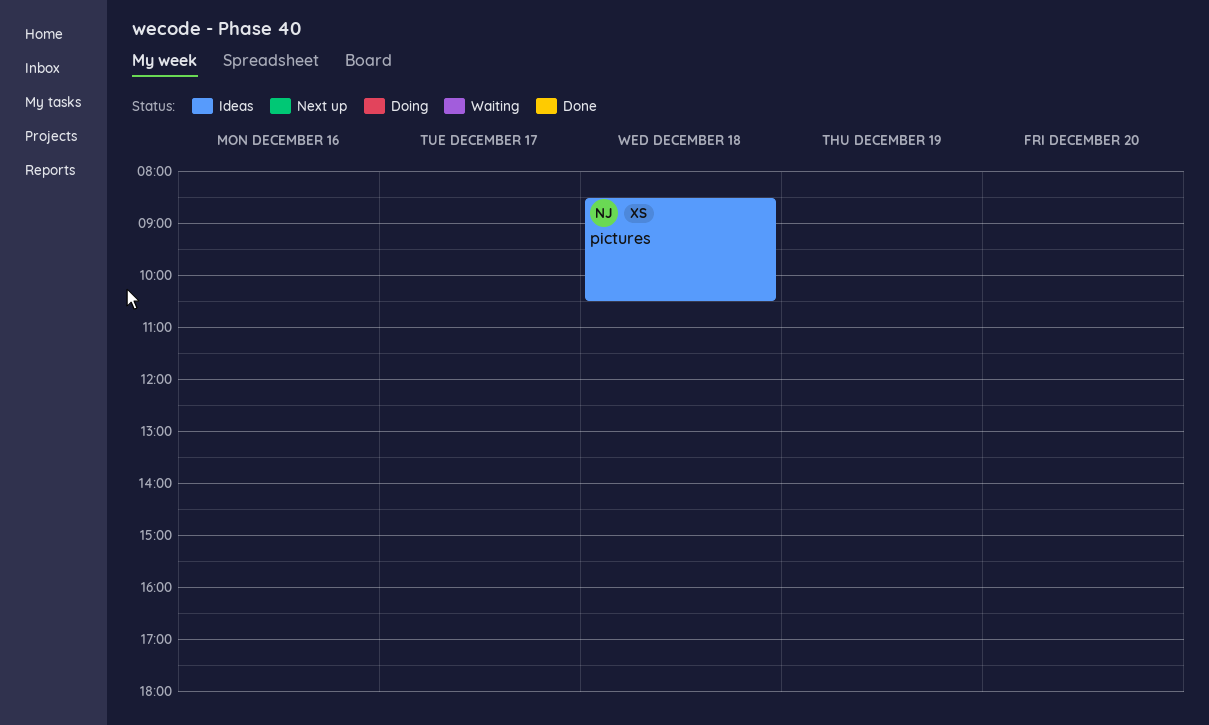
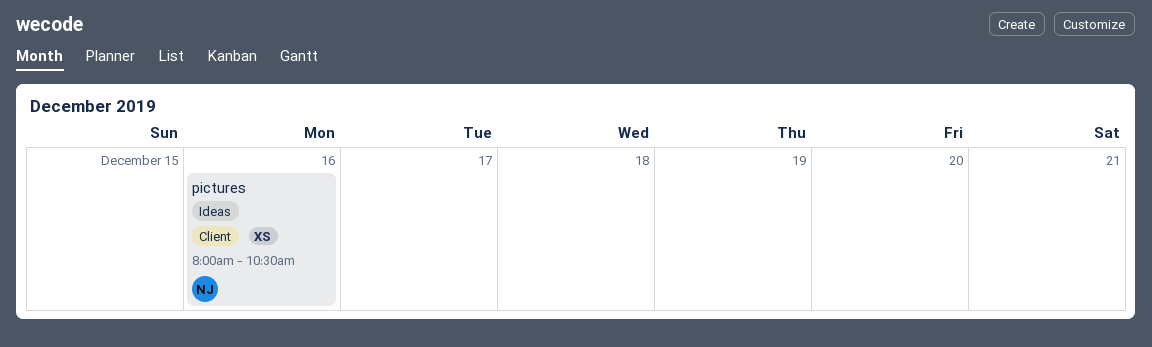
pictures, day: Dec 18 -> Dec 16
pictures, begins: 08:30 -> 08:00

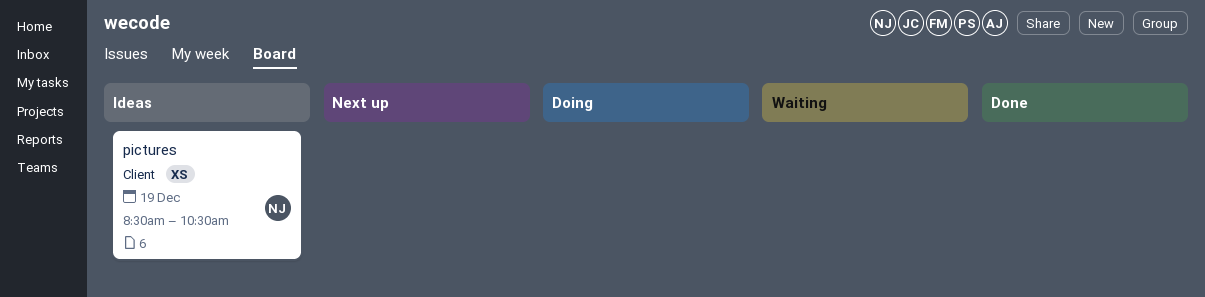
pictures, day: Dec 16 -> Dec 19
pictures, begins: 08:00 -> 08:30

